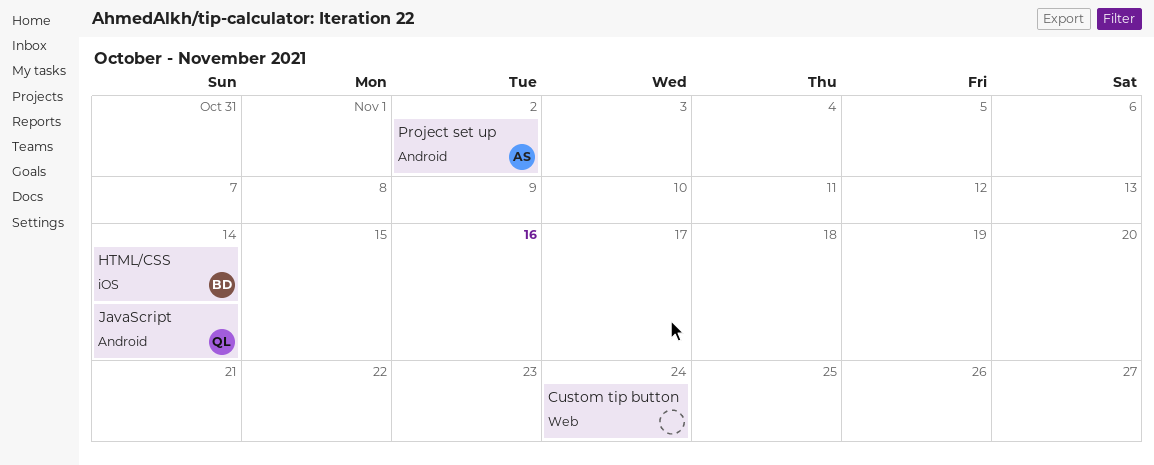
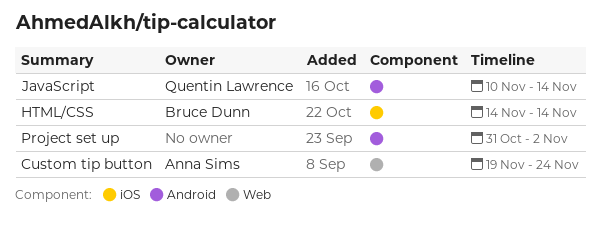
Custom tip button, owner: none -> Anna Sims
Project set up, owner: Anna Sims -> none

